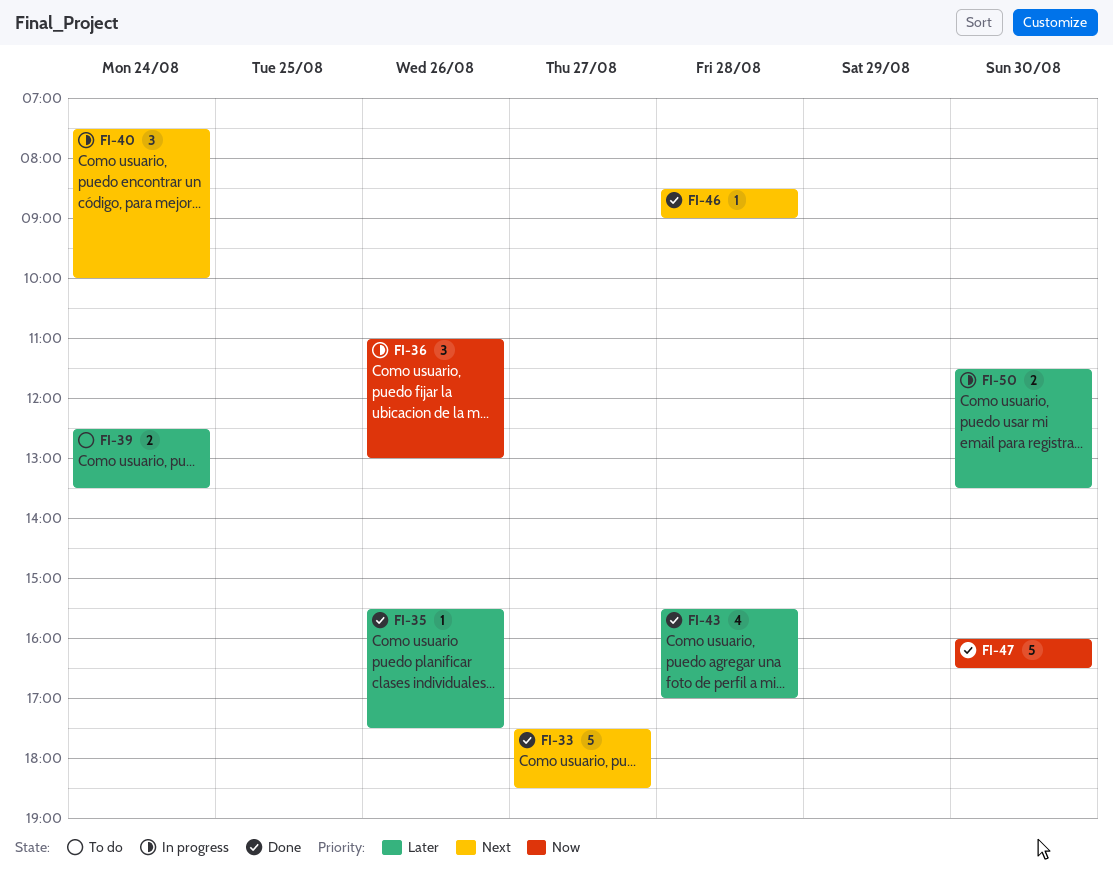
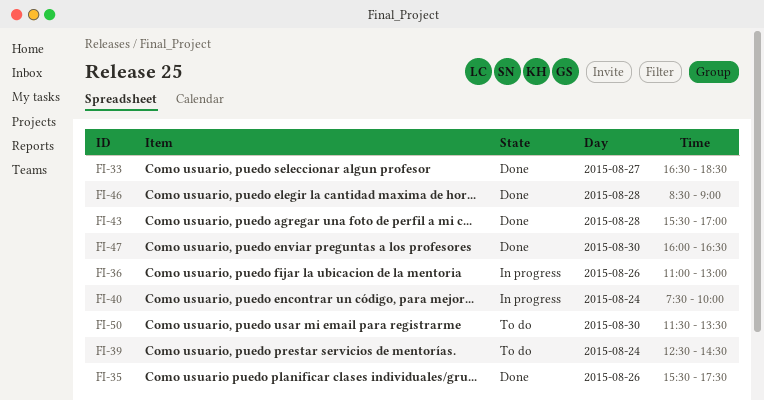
FI-33, begins: 17:30 -> 16:30
FI-39, ends: 13:30 -> 14:30
FI-50, status: In progress -> To do

